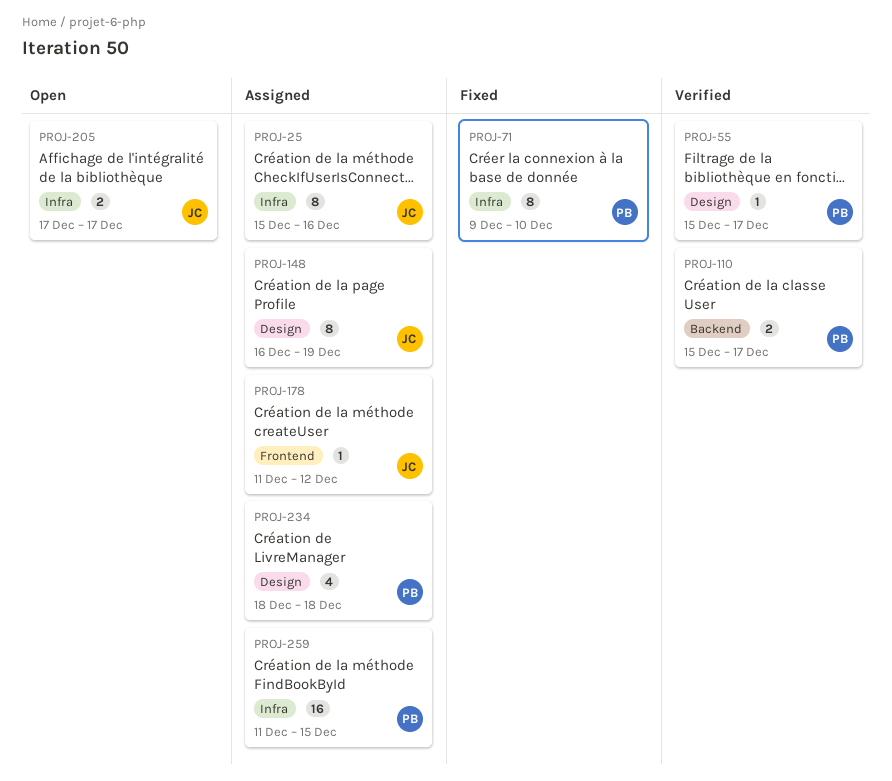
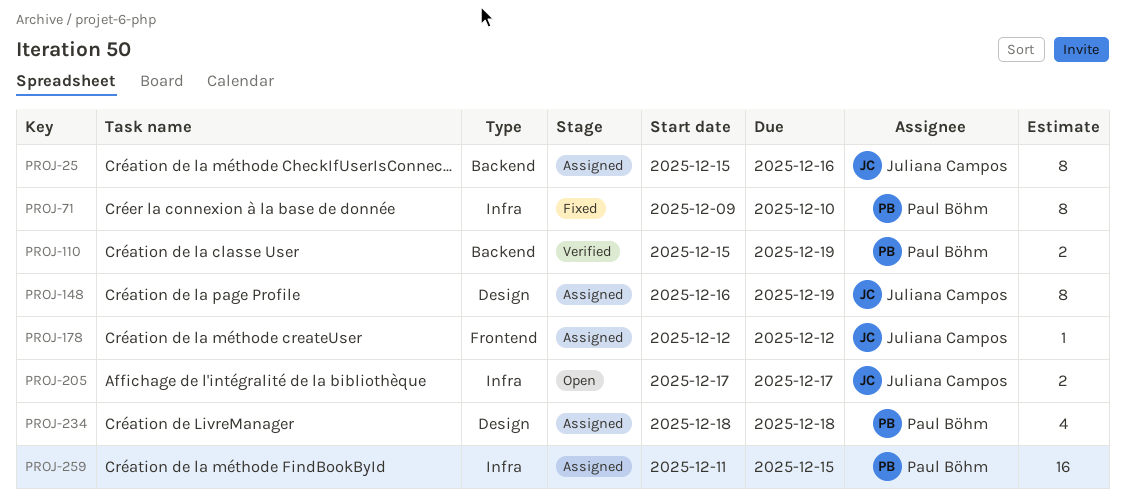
PROJ-25, label: Infra -> Backend
PROJ-55: present -> none
PROJ-110, due: Dec 17 -> Dec 19
PROJ-178, start: Dec 11 -> Dec 12

